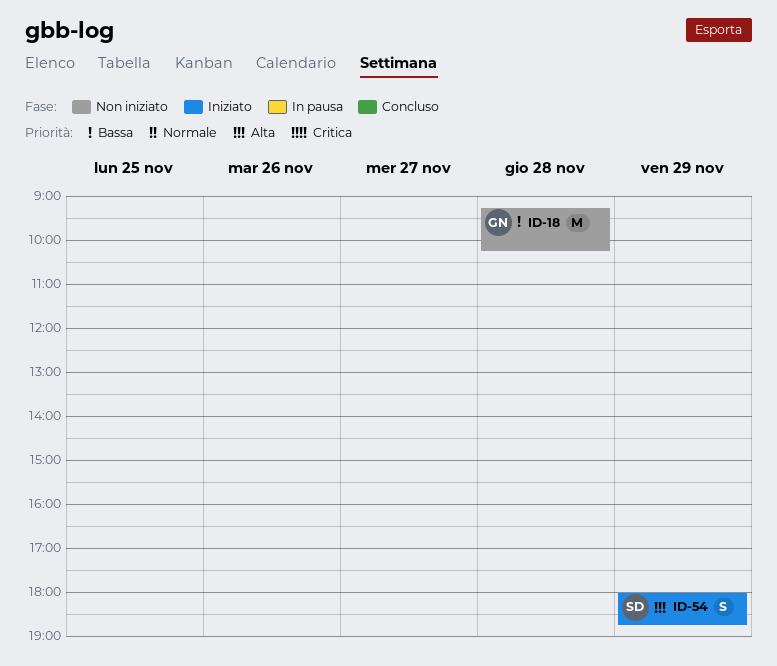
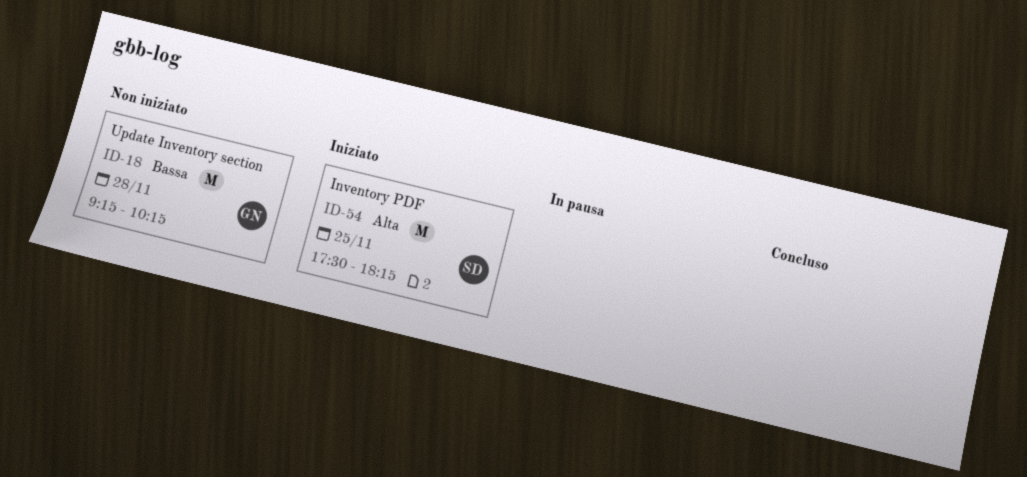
ID-54, estimate: S -> M
ID-54, day: Nov 29 -> Nov 25
ID-54, begins: 18:00 -> 17:30
ID-54, ends: 18:45 -> 18:15

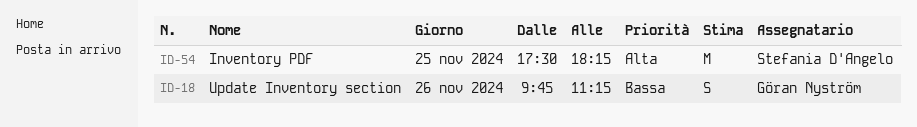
ID-18, estimate: M -> S
ID-18, day: Nov 28 -> Nov 26
ID-18, begins: 09:15 -> 09:45
ID-18, ends: 10:15 -> 11:15

